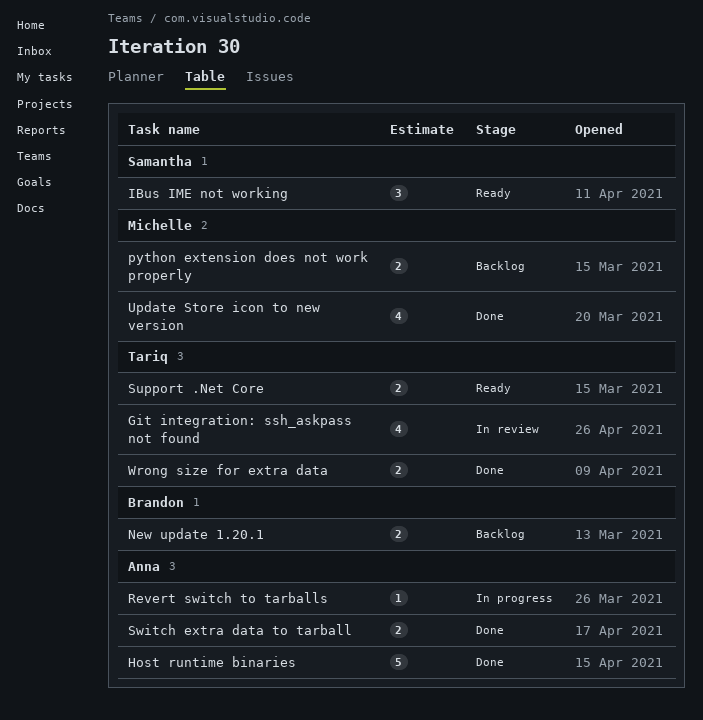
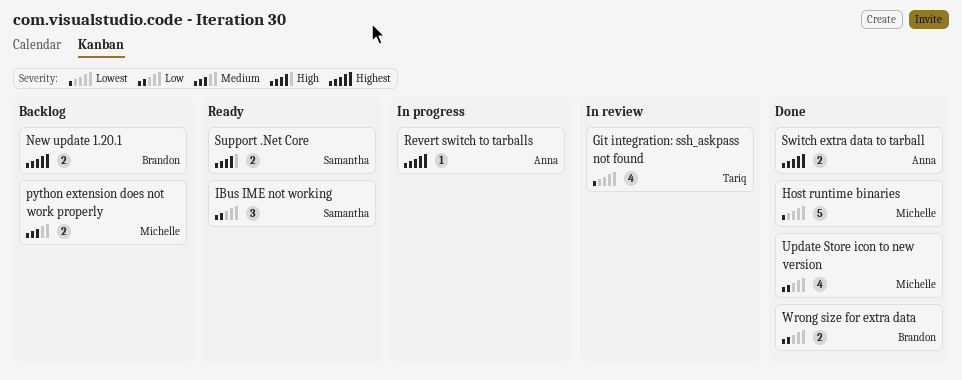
Host runtime binaries, owner: Anna -> Michelle
Support .Net Core, owner: Tariq -> Samantha
Wrong size for extra data, owner: Tariq -> Brandon

